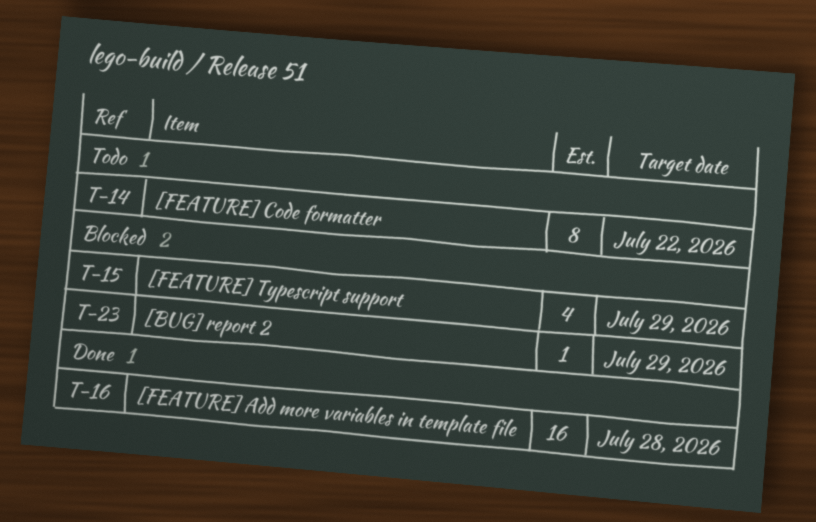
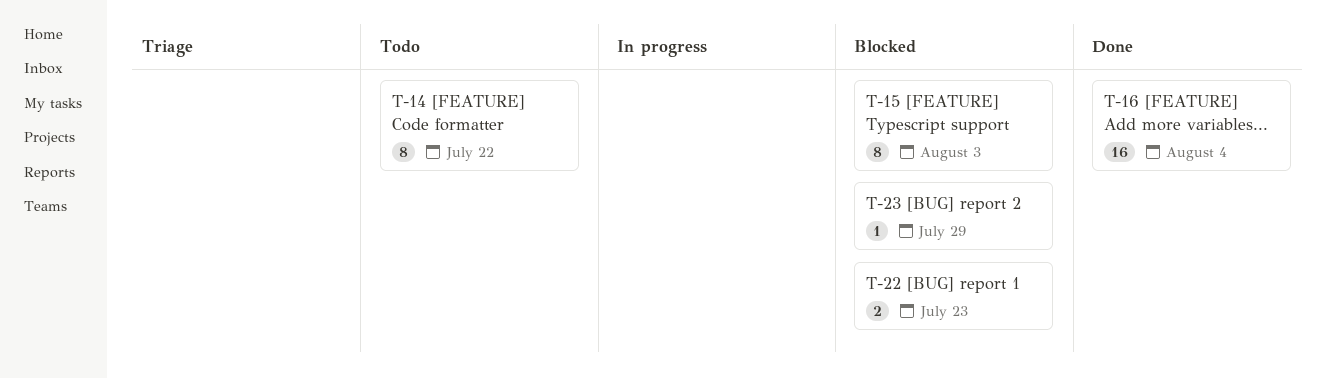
T-15, estimate: 4 -> 8
T-15, due: Jul 29 -> Aug 3
T-16, due: Jul 28 -> Aug 4
T-22: none -> present

